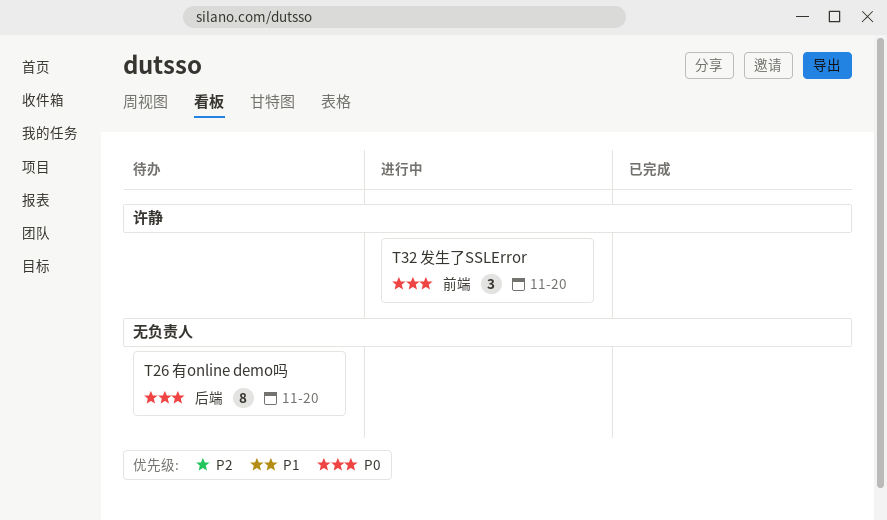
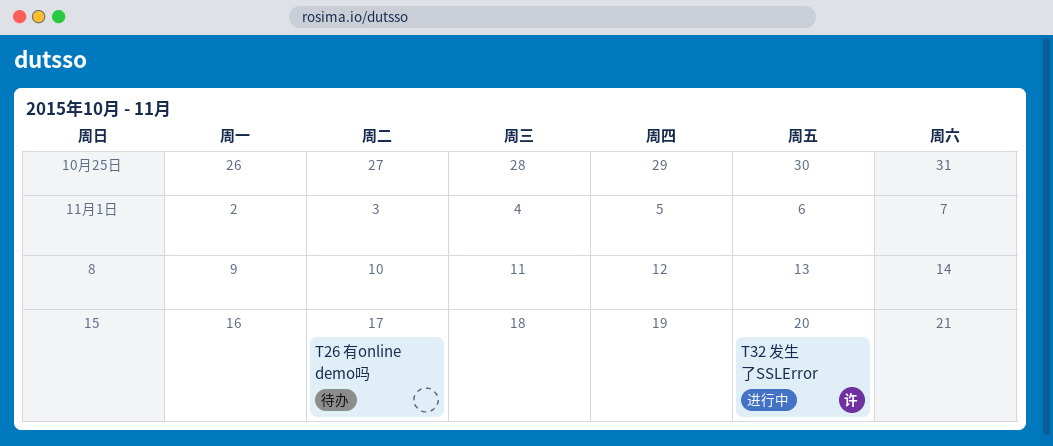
T26, due: Nov 20 -> Nov 17

